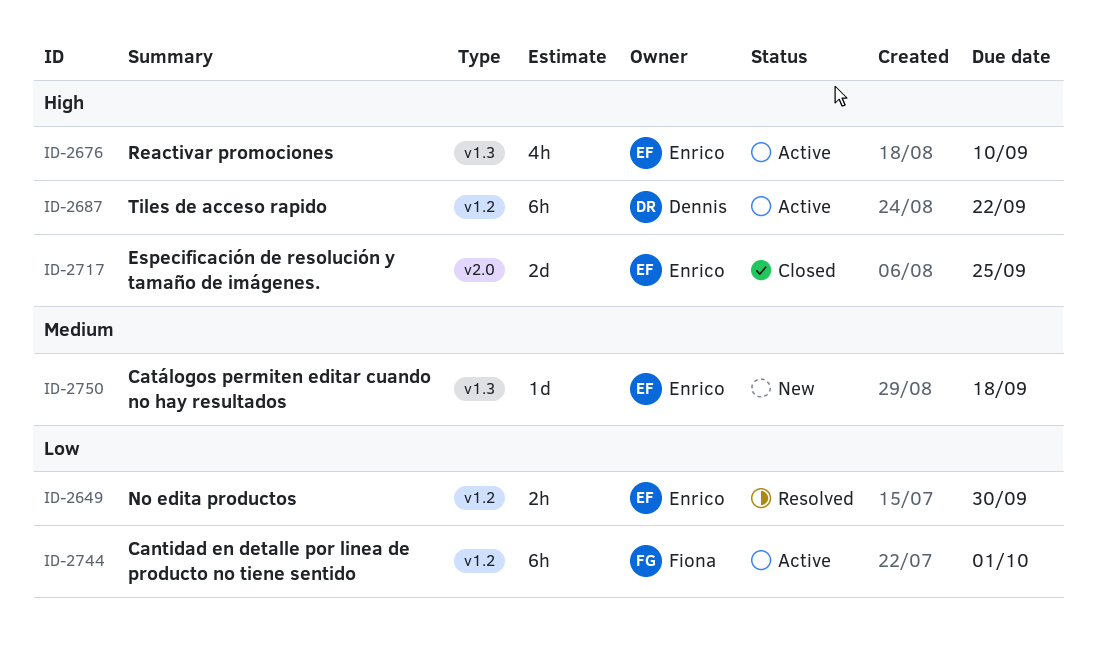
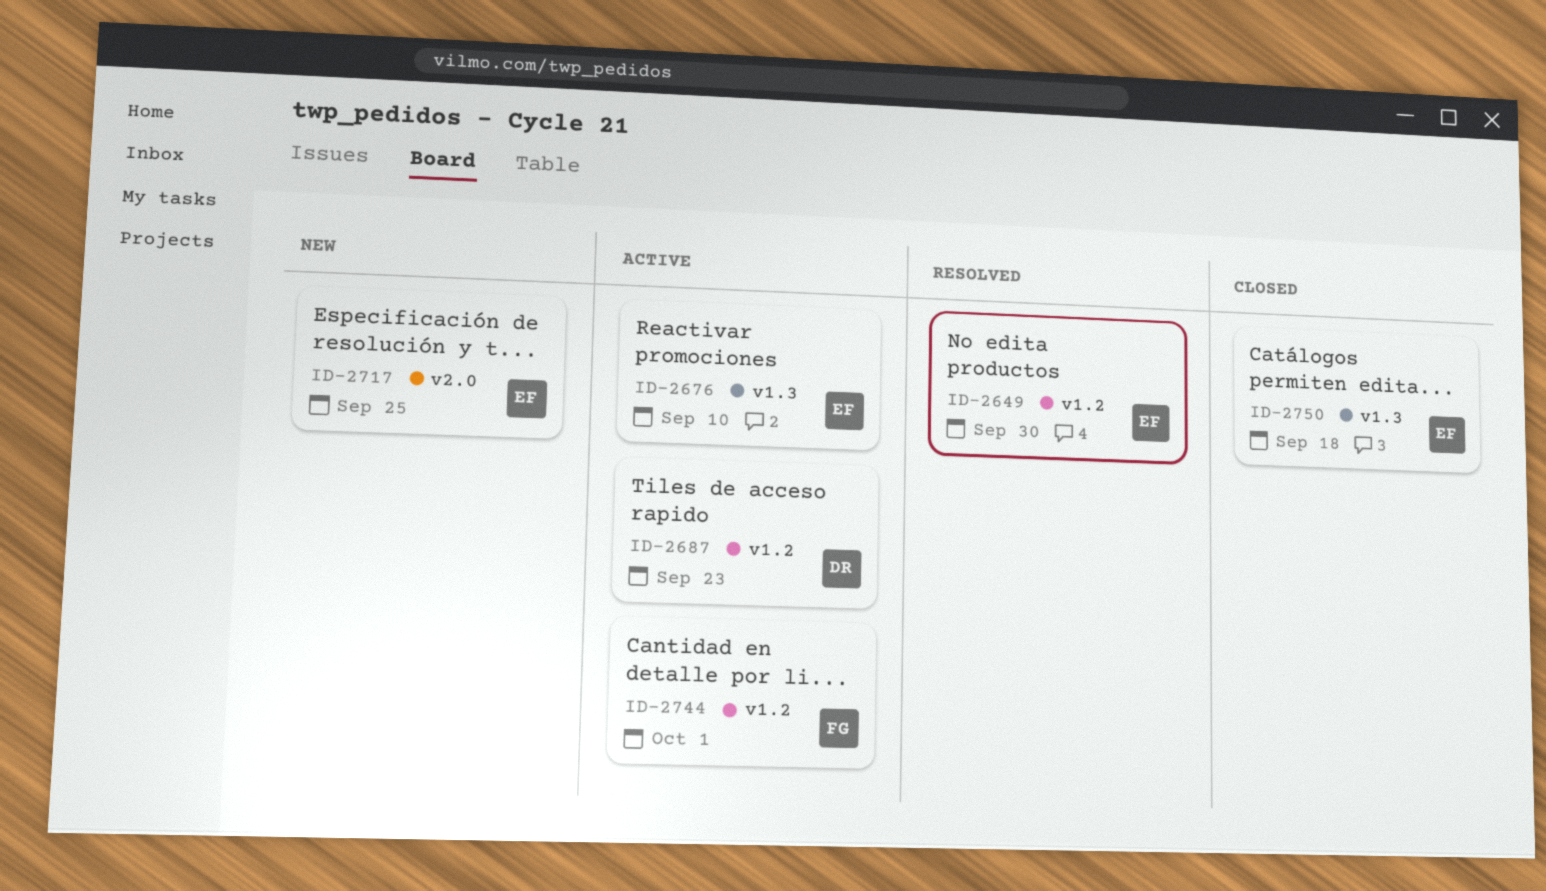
ID-2687, due: Sep 22 -> Sep 23
ID-2717, status: Closed -> New
ID-2750, status: New -> Closed

